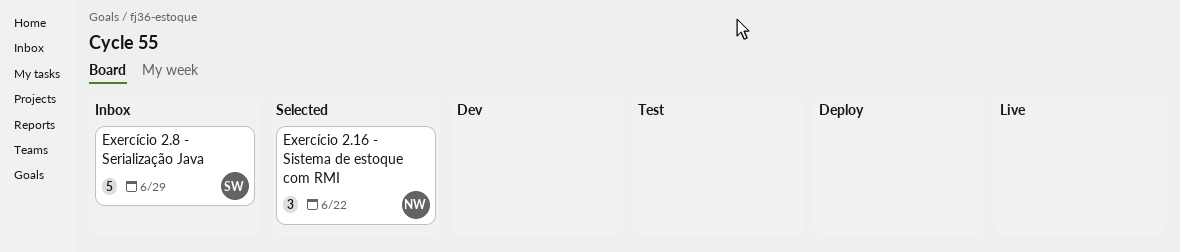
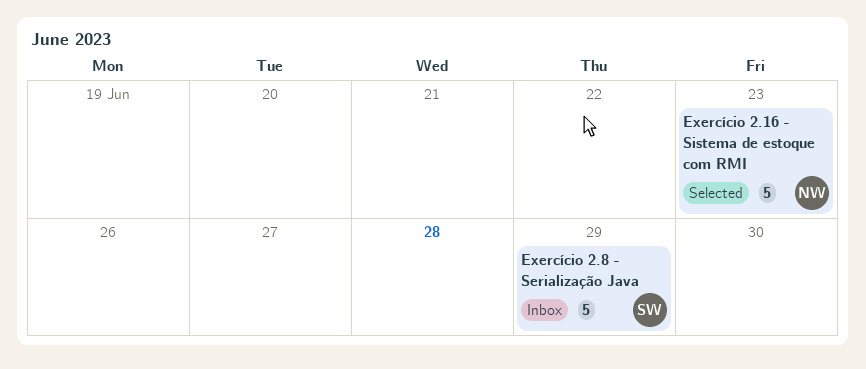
Exercício 2.16 - Sistema de estoque com RMI, estimate: 3 -> 5
Exercício 2.16 - Sistema de estoque com RMI, due: Jun 22 -> Jun 23

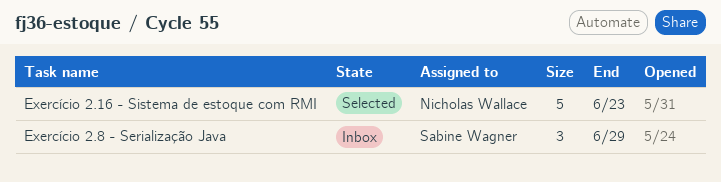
Exercício 2.8 - Serialização Java, estimate: 5 -> 3

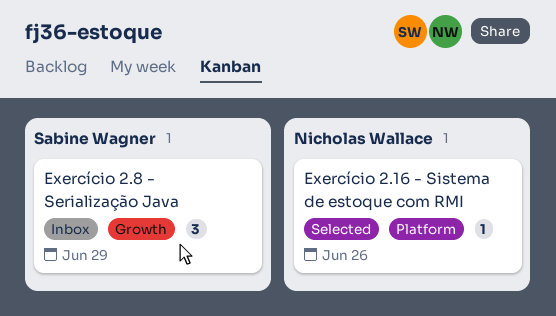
Exercício 2.16 - Sistema de estoque com RMI, estimate: 5 -> 1
Exercício 2.16 - Sistema de estoque com RMI, due: Jun 23 -> Jun 26

